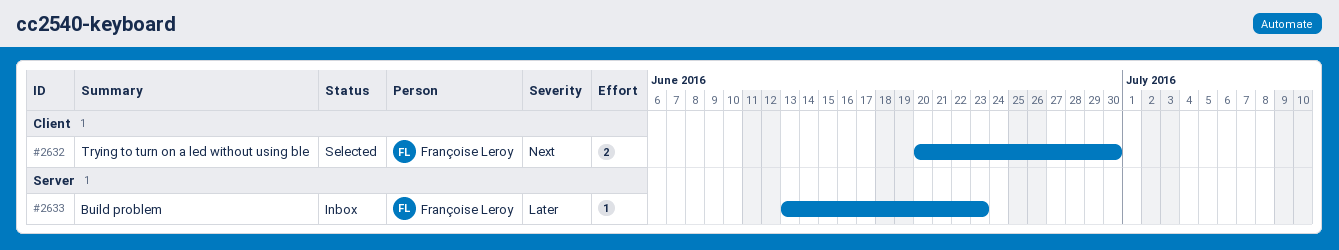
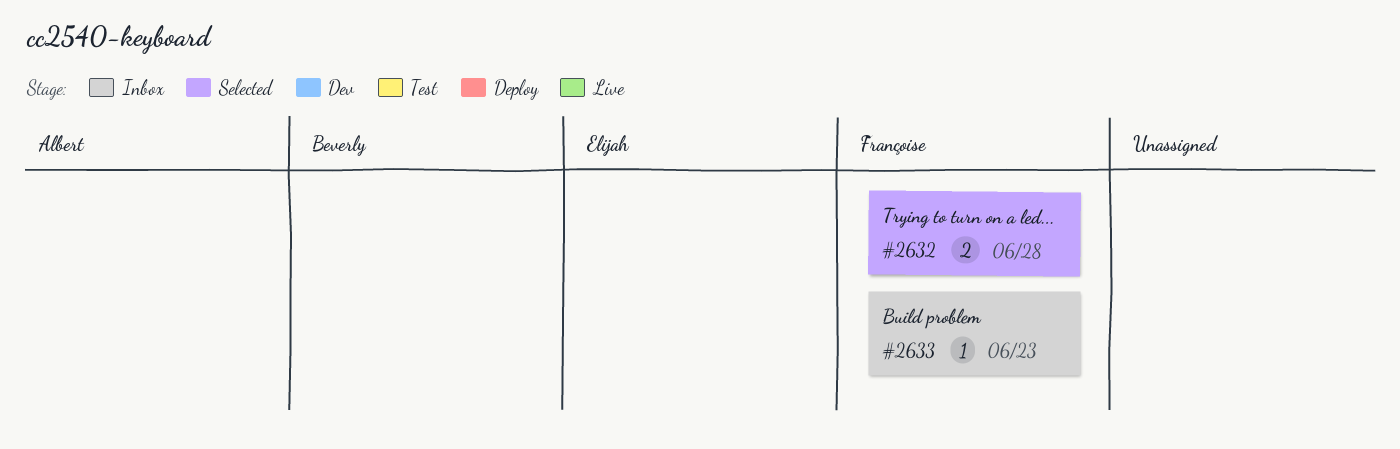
#2632, due: Jun 30 -> Jun 28

